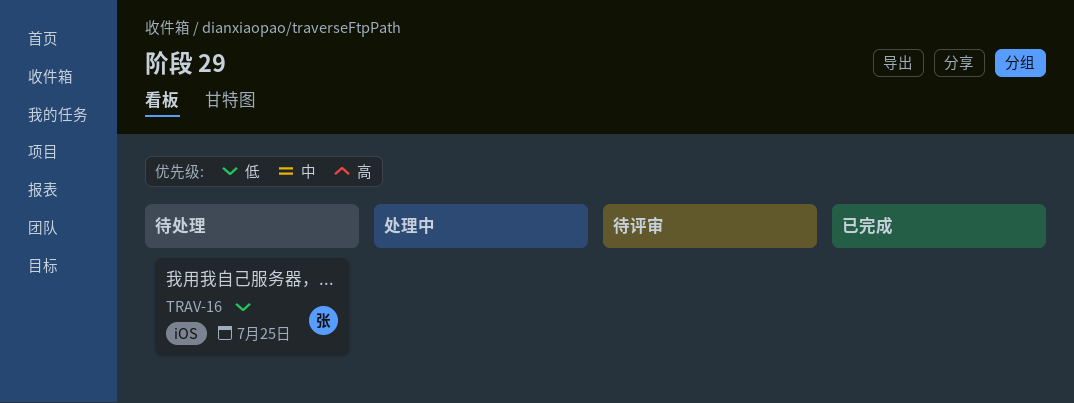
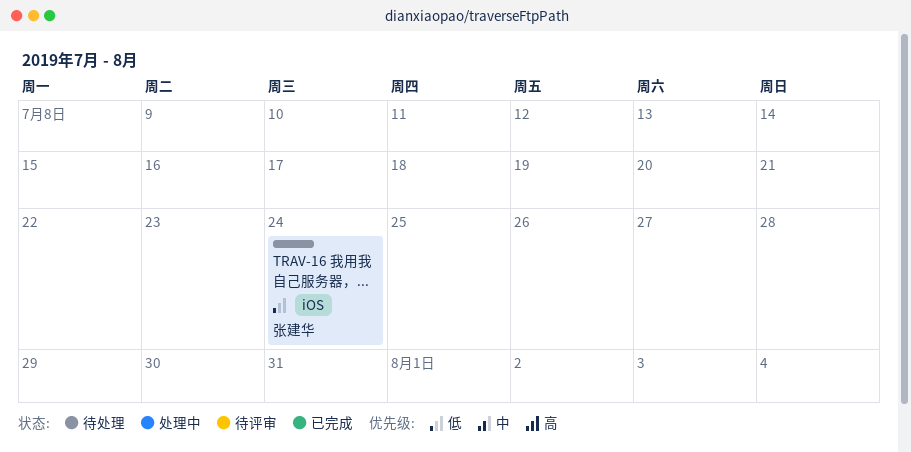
TRAV-16, due: Jul 25 -> Jul 24

